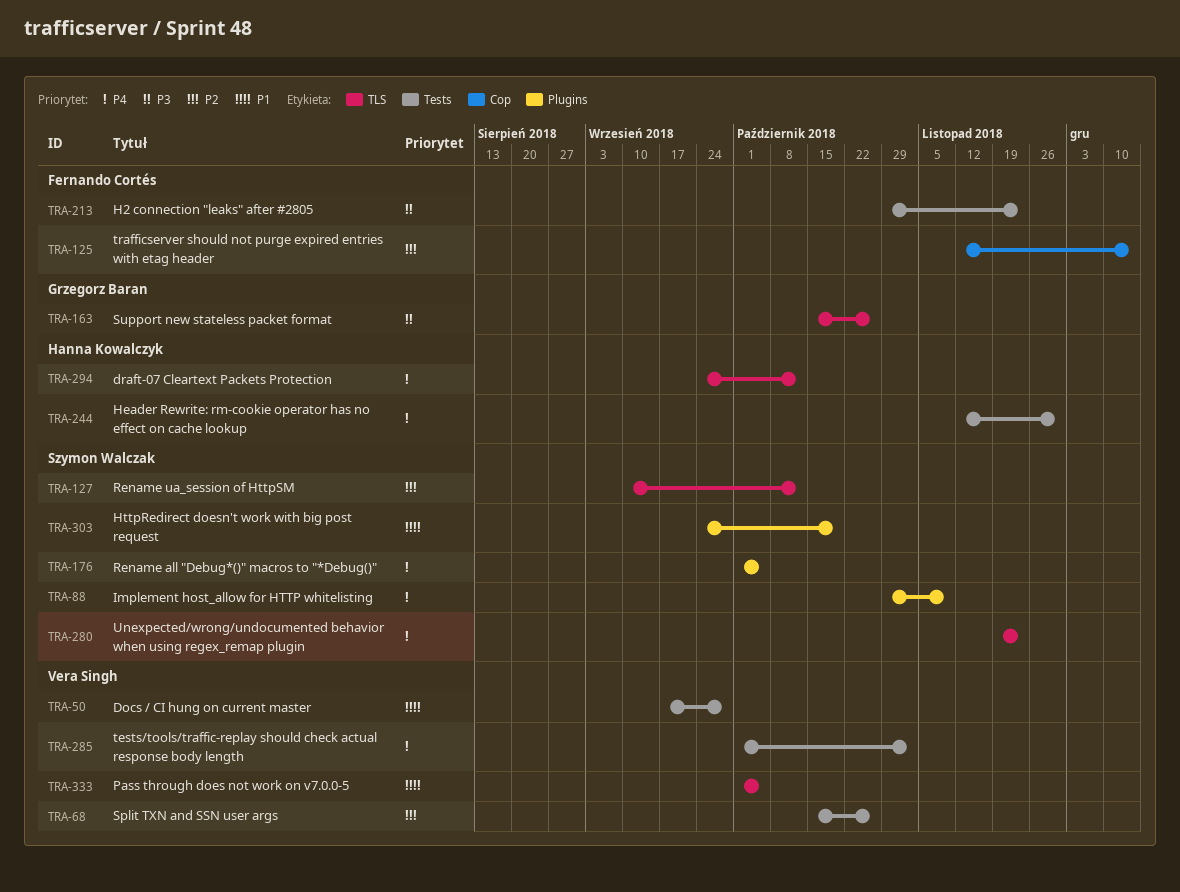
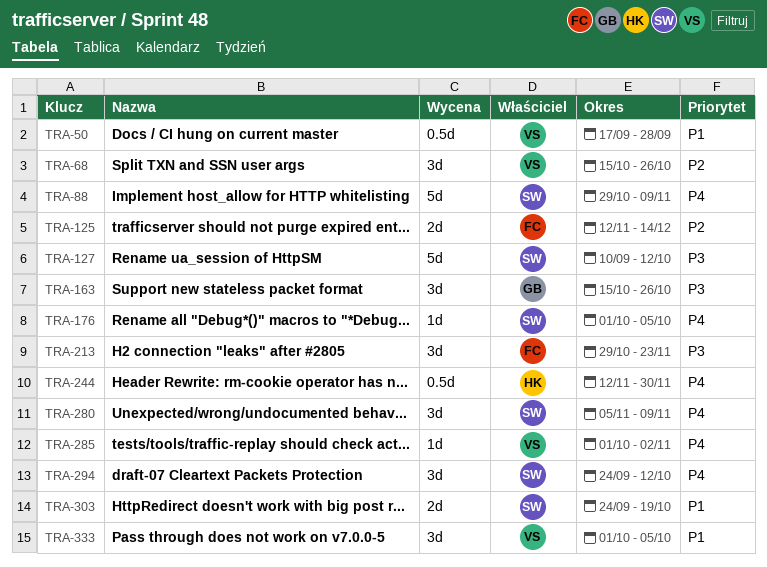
TRA-127, priority: P2 -> P3
TRA-280, start: Nov 19 -> Nov 5
TRA-280, due: Nov 23 -> Nov 9
TRA-294, owner: Hanna Kowalczyk -> Szymon Walczak

